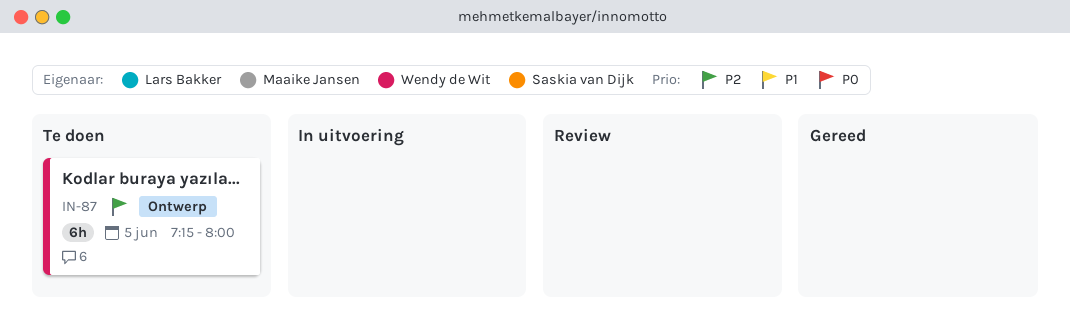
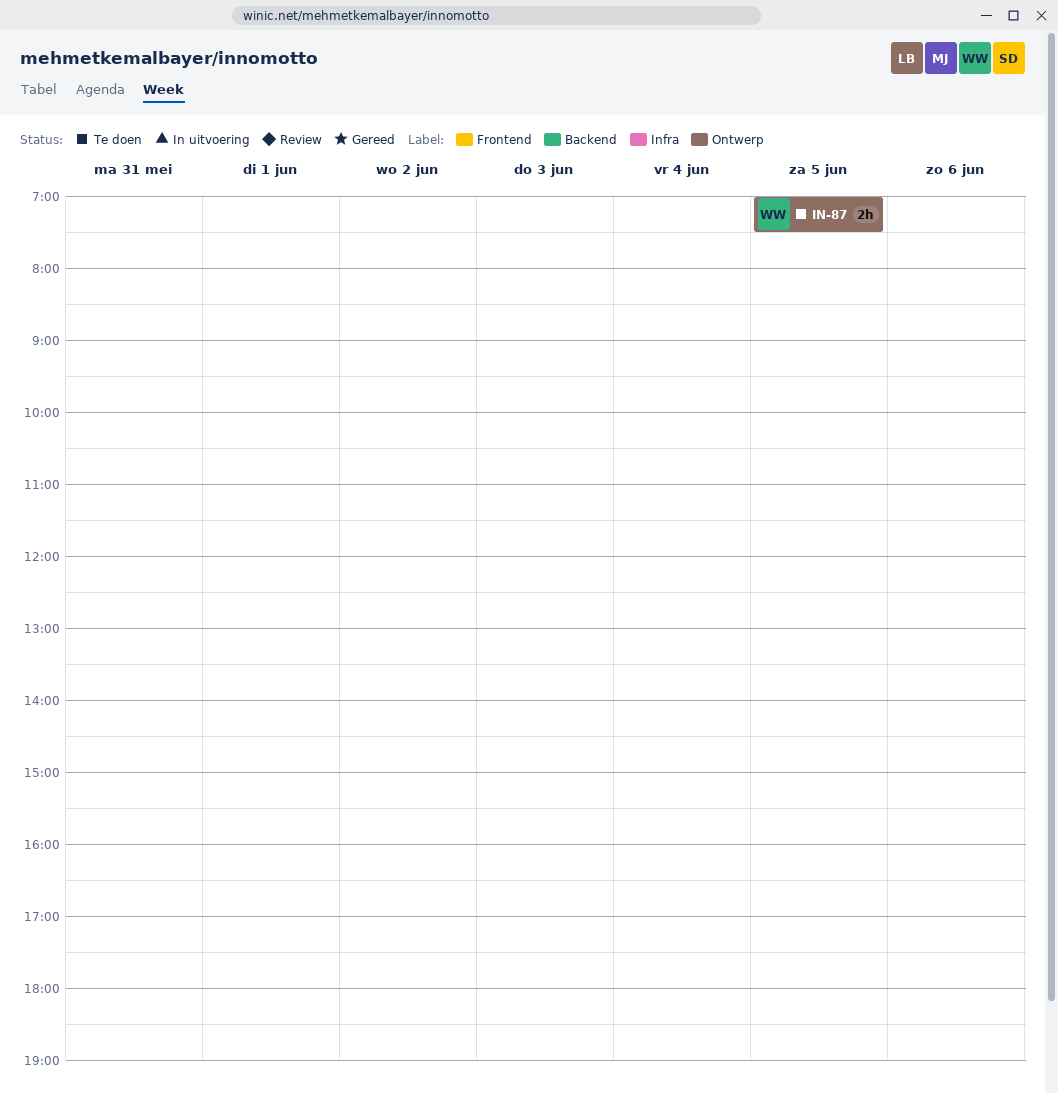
IN-87, estimate: 6h -> 2h
IN-87, begins: 07:15 -> 07:00
IN-87, ends: 08:00 -> 07:30

